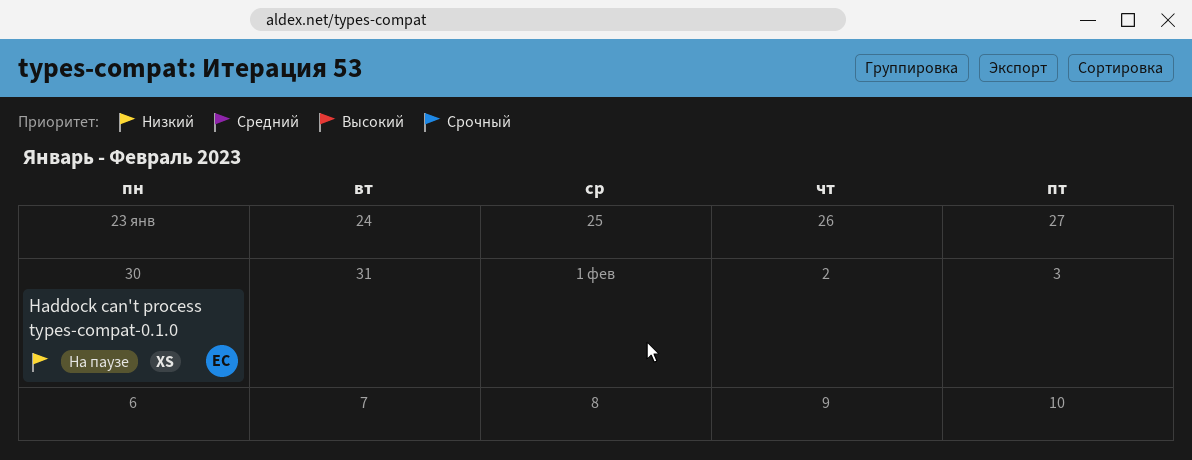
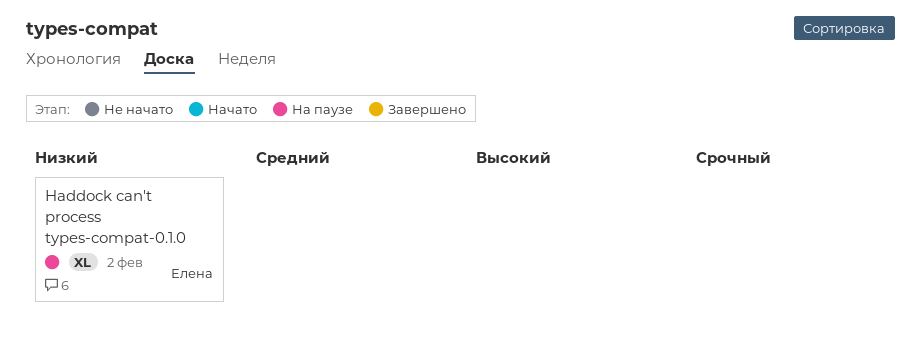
Haddock can't process types-compat-0.1.0, estimate: XS -> XL
Haddock can't process types-compat-0.1.0, due: Jan 30 -> Feb 2

